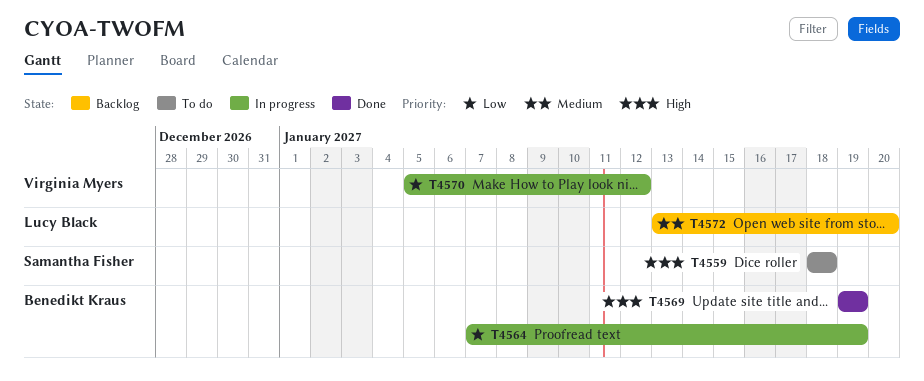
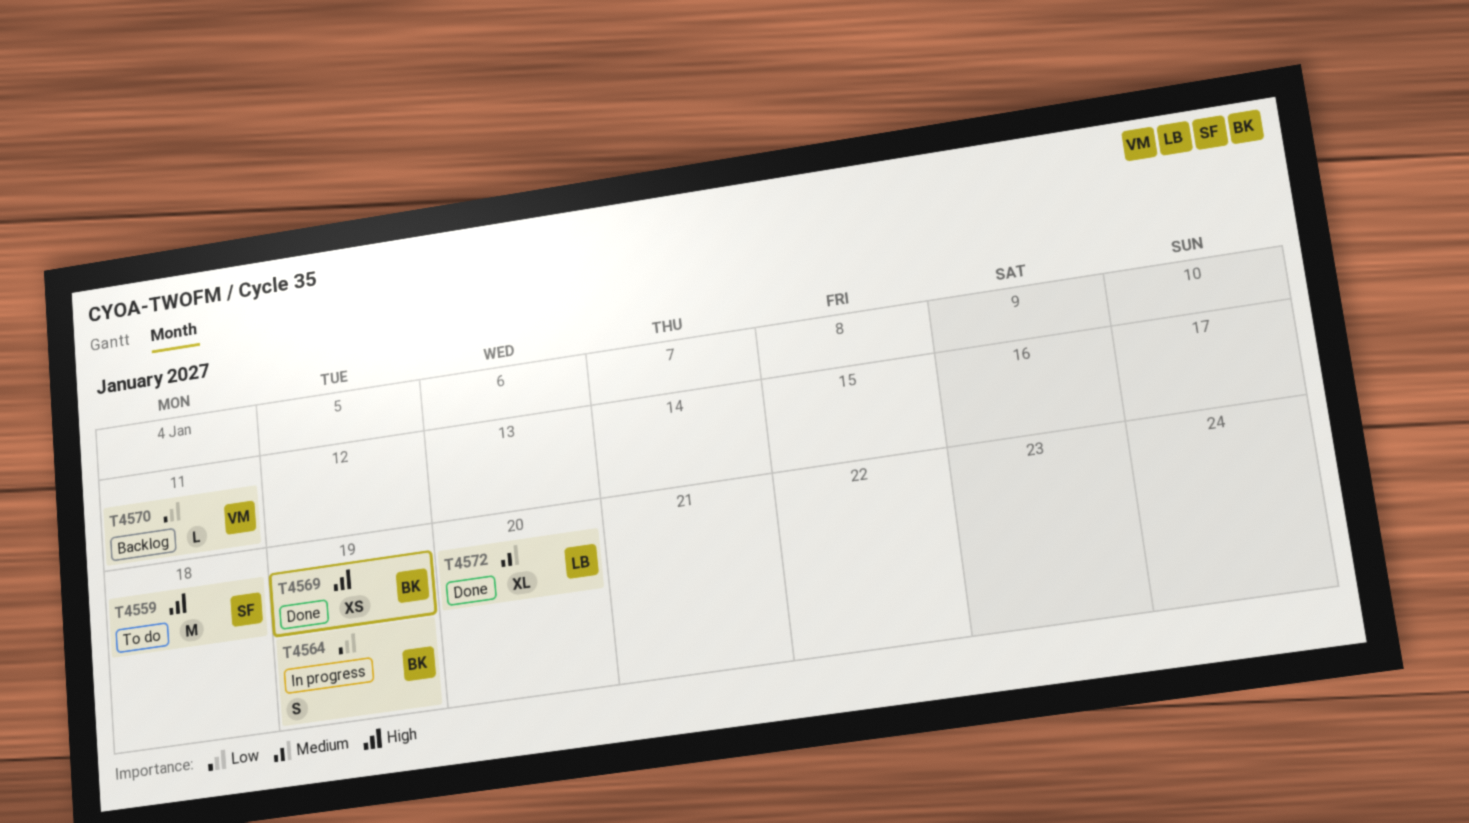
T4570, status: In progress -> Backlog
T4570, due: Jan 12 -> Jan 11
T4572, status: Backlog -> Done

